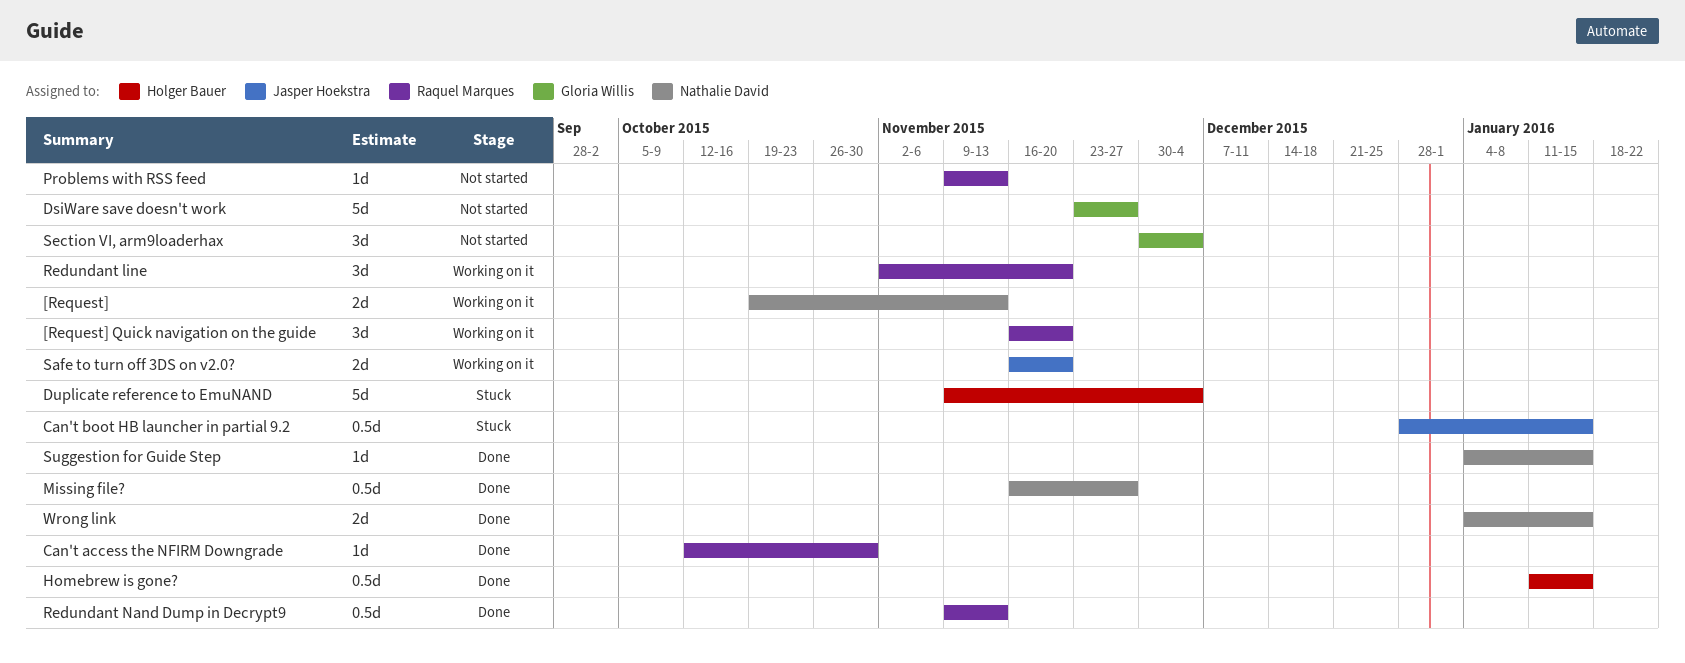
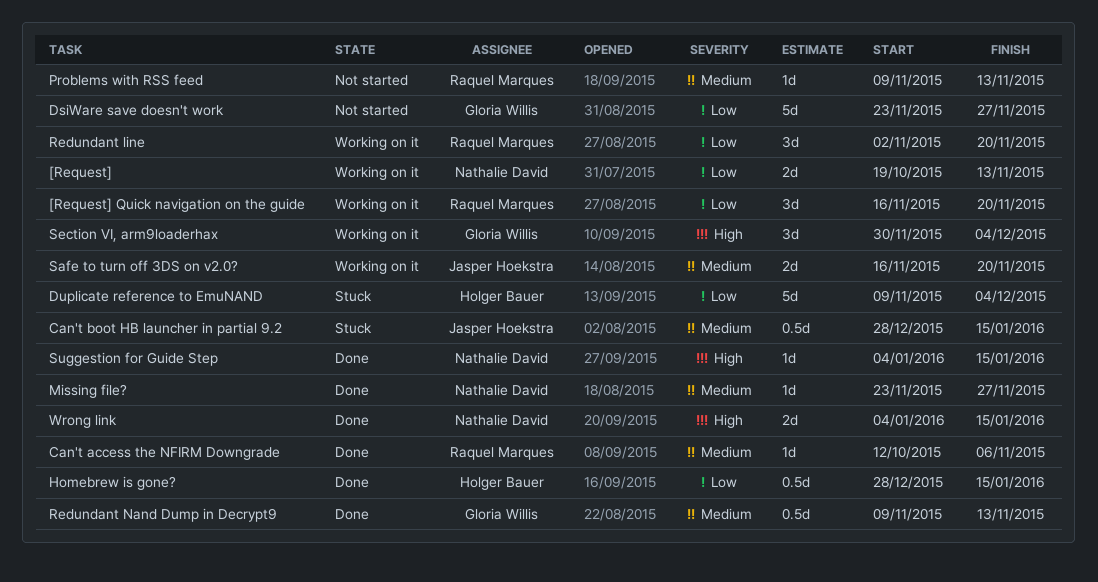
Can't access the NFIRM Downgrade, due: Oct 30 -> Nov 6
Homebrew is gone?, start: Jan 11 -> Dec 28
Missing file?, estimate: 0.5d -> 1d
Missing file?, start: Nov 16 -> Nov 23
Redundant Nand Dump in Decrypt9, owner: Raquel Marques -> Gloria Willis
Section VI, arm9loaderhax, status: Not started -> Working on it

